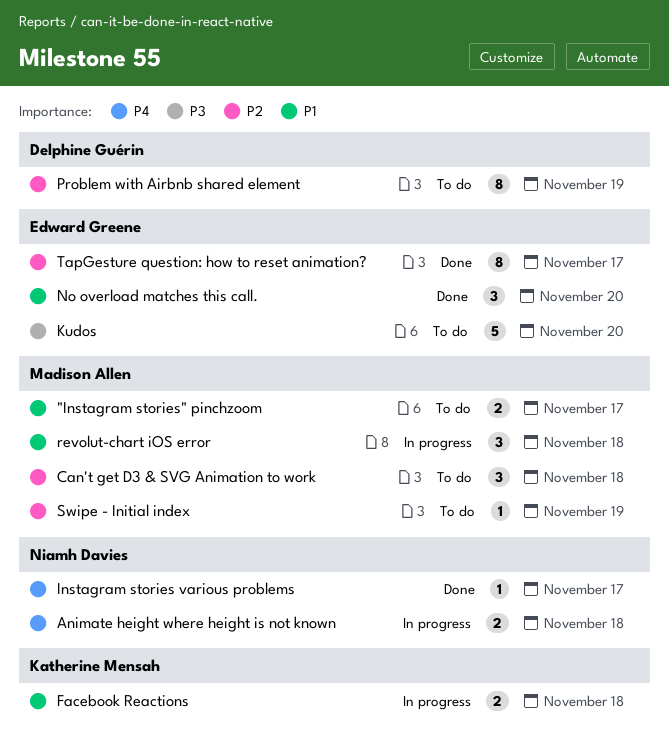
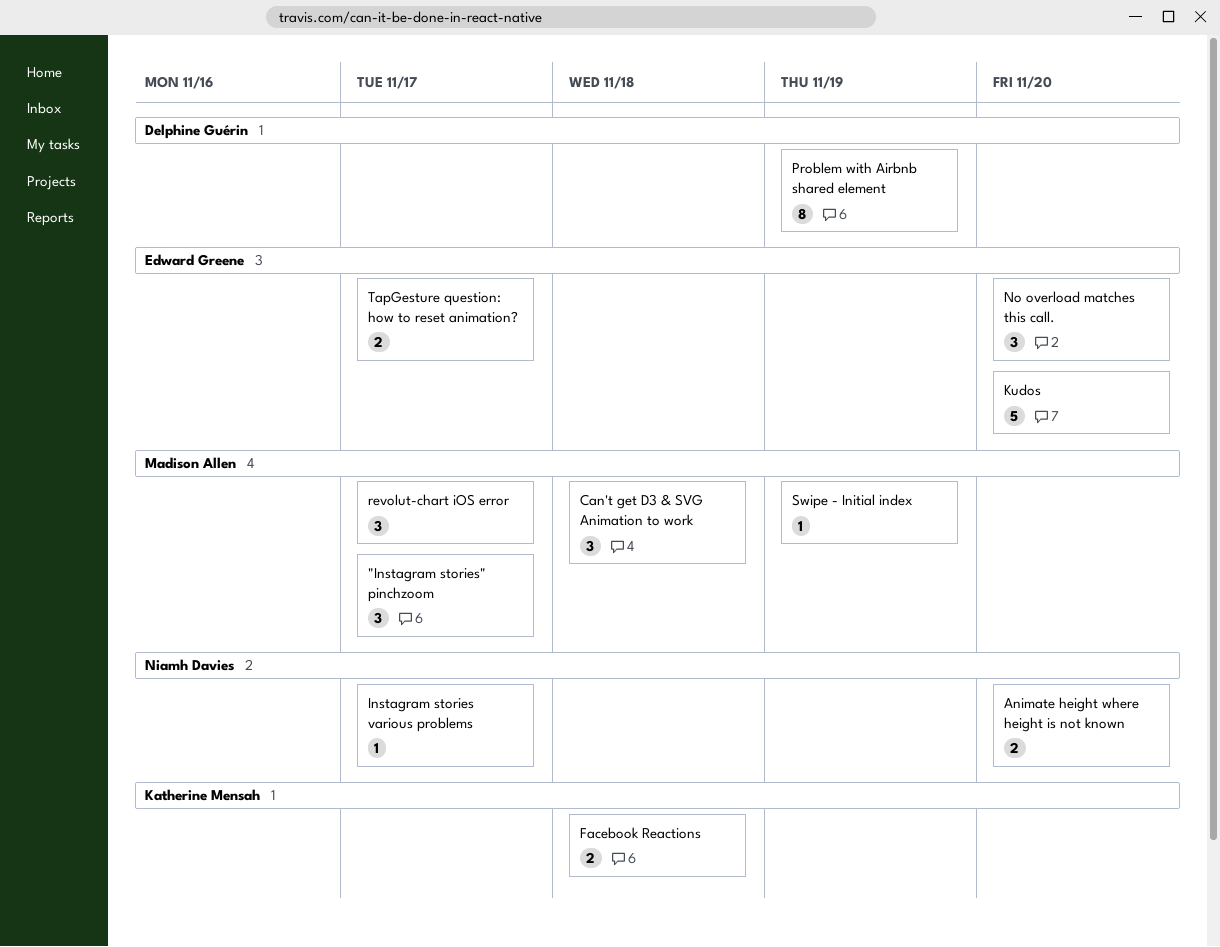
"Instagram stories" pinchzoom, estimate: 2 -> 3
Animate height where height is not known, due: Nov 18 -> Nov 20
revolut-chart iOS error, due: Nov 18 -> Nov 17
TapGesture question: how to reset animation?, estimate: 8 -> 2

